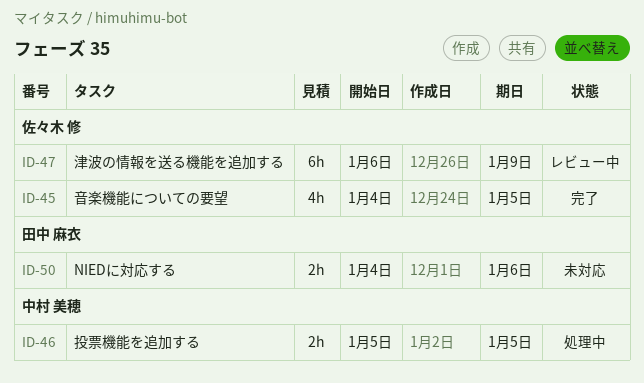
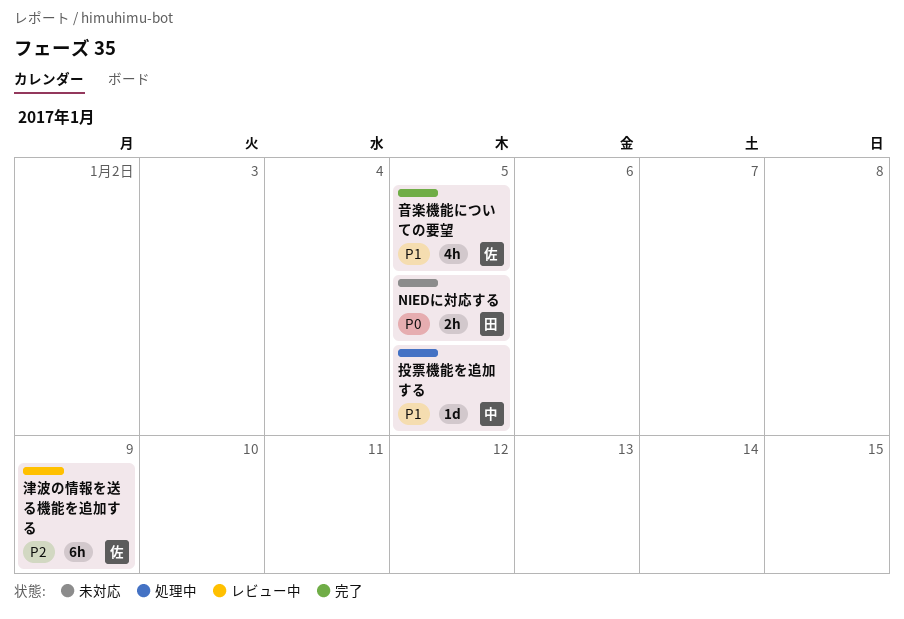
NIEDに対応する, due: Jan 6 -> Jan 5
投票機能を追加する, estimate: 2h -> 1d

